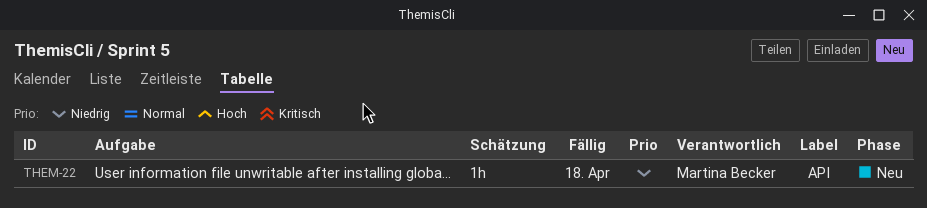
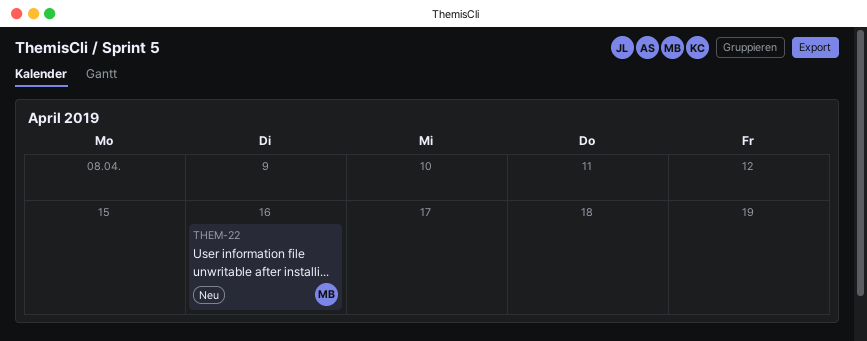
THEM-22, due: Apr 18 -> Apr 16

